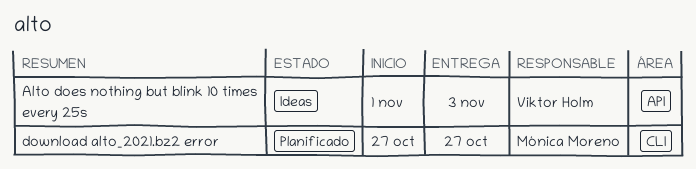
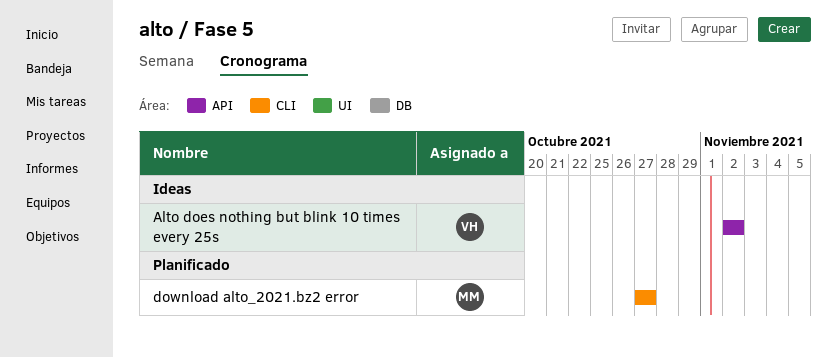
Alto does nothing but blink 10 times every 25s, start: Nov 1 -> Nov 2
Alto does nothing but blink 10 times every 25s, due: Nov 3 -> Nov 2

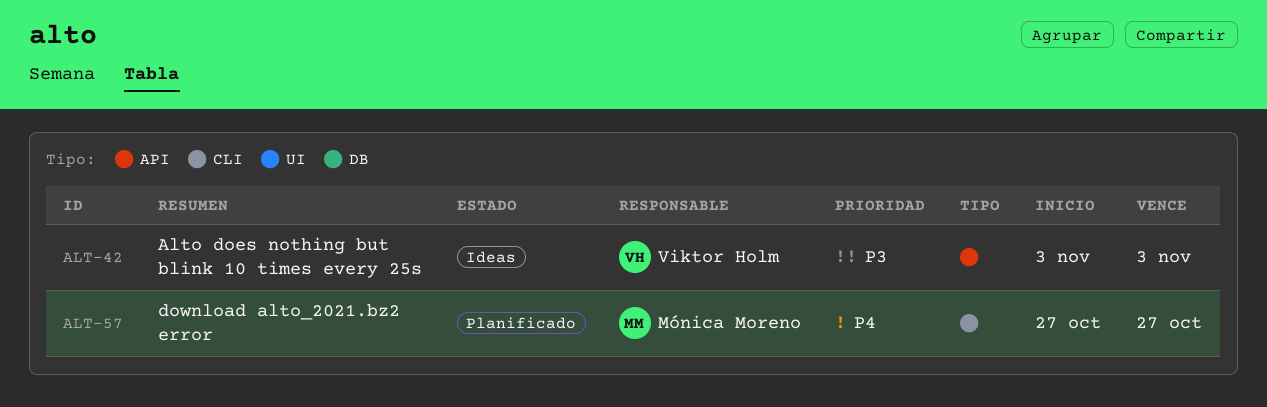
Alto does nothing but blink 10 times every 25s, start: Nov 2 -> Nov 3
Alto does nothing but blink 10 times every 25s, due: Nov 2 -> Nov 3

